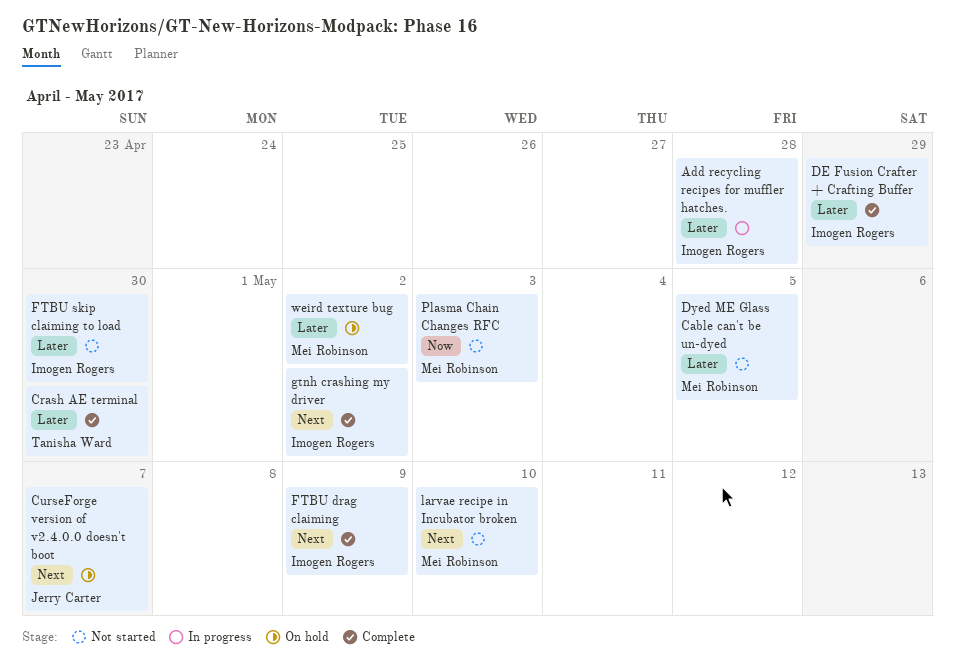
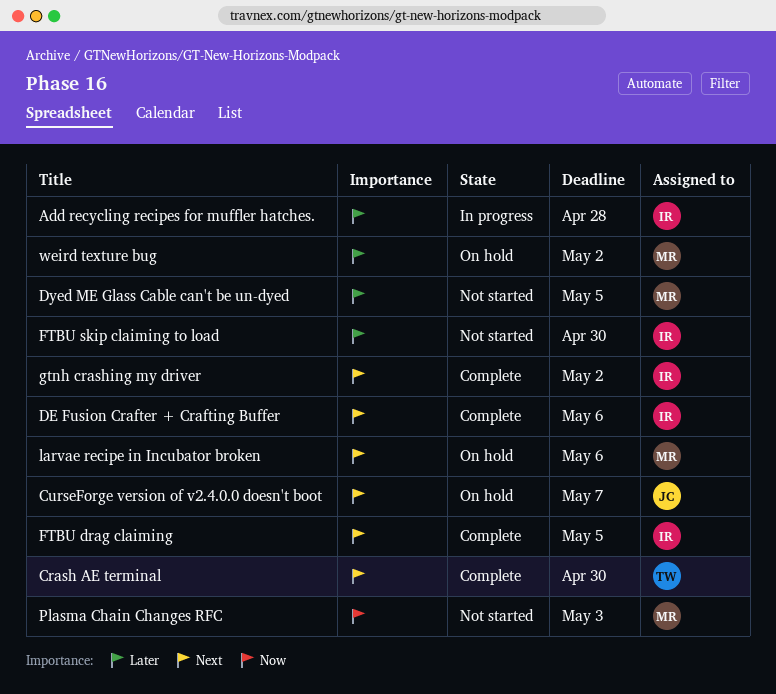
Crash AE terminal, priority: Later -> Next
DE Fusion Crafter + Crafting Buffer, priority: Later -> Next
DE Fusion Crafter + Crafting Buffer, due: Apr 29 -> May 6
FTBU drag claiming, due: May 9 -> May 5
larvae recipe in Incubator broken, status: Not started -> On hold
larvae recipe in Incubator broken, due: May 10 -> May 6

